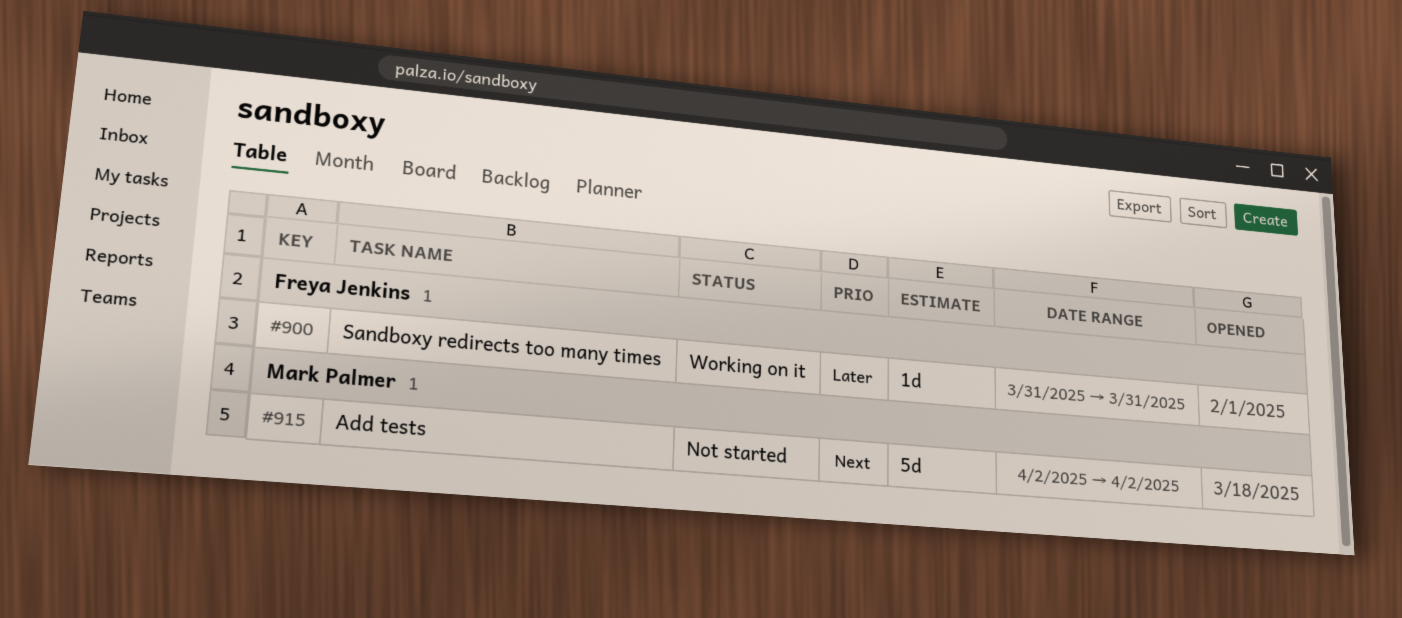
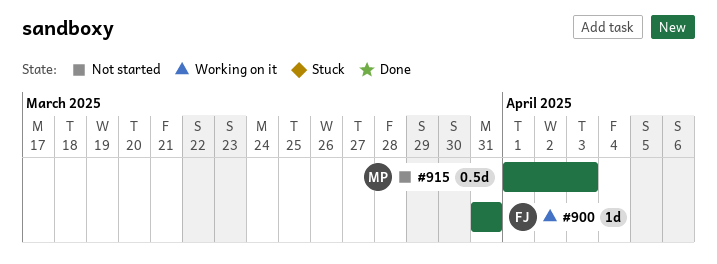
#915, estimate: 5d -> 0.5d
#915, start: Apr 2 -> Apr 1
#915, due: Apr 2 -> Apr 3

